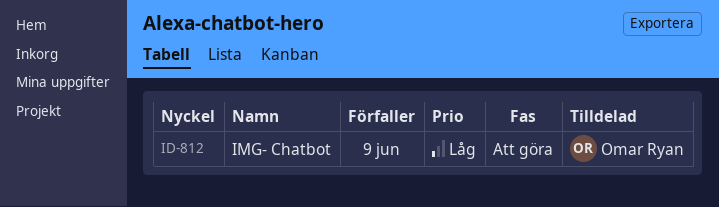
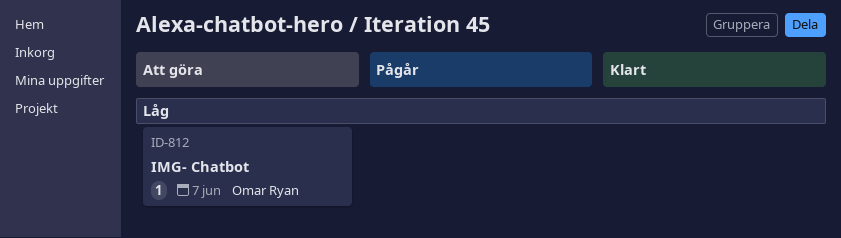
ID-812, due: Jun 9 -> Jun 7

